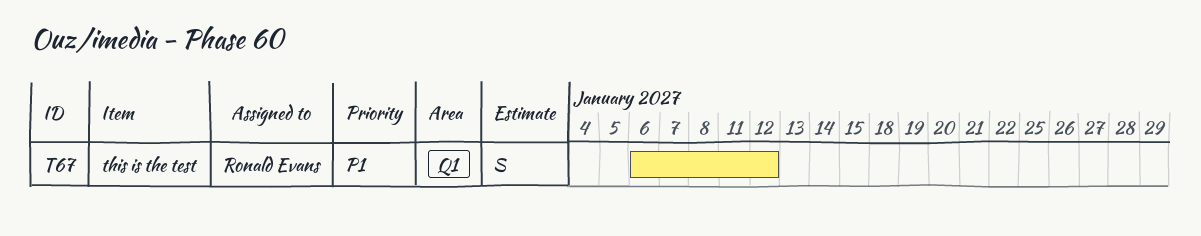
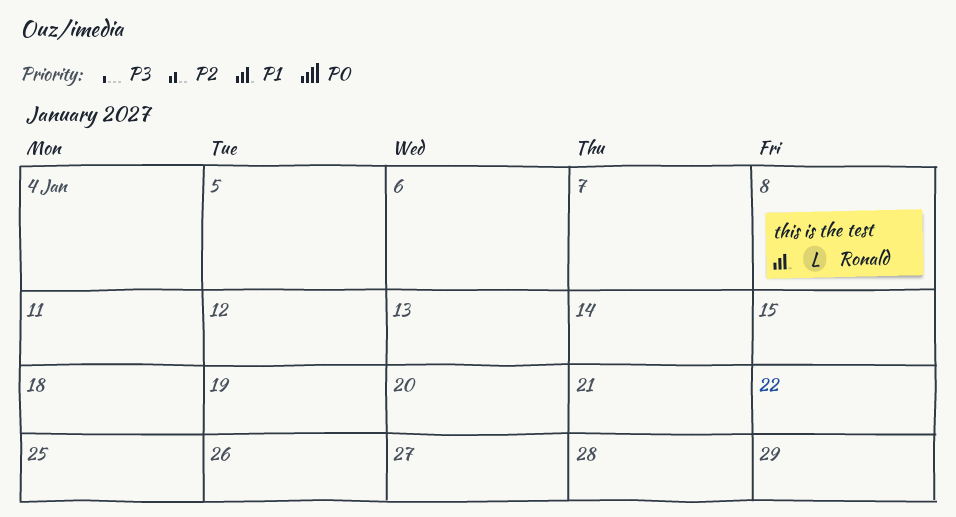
this is the test, estimate: S -> L
this is the test, due: Jan 12 -> Jan 8

